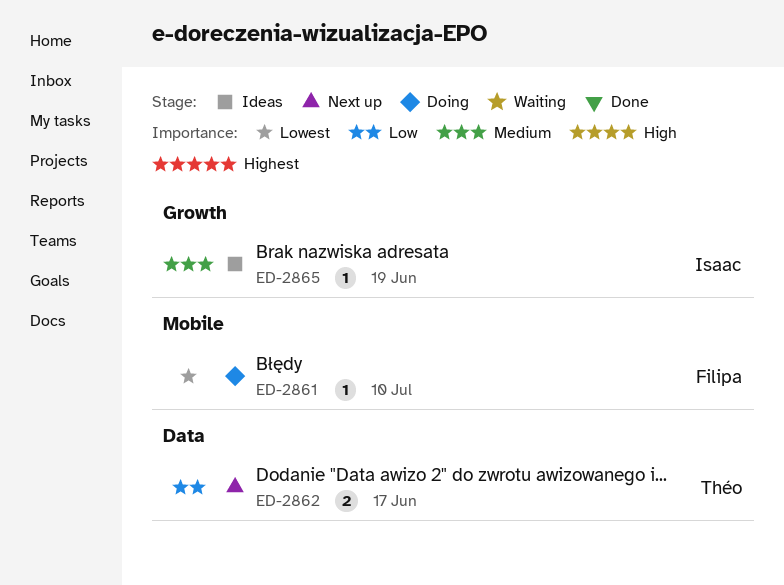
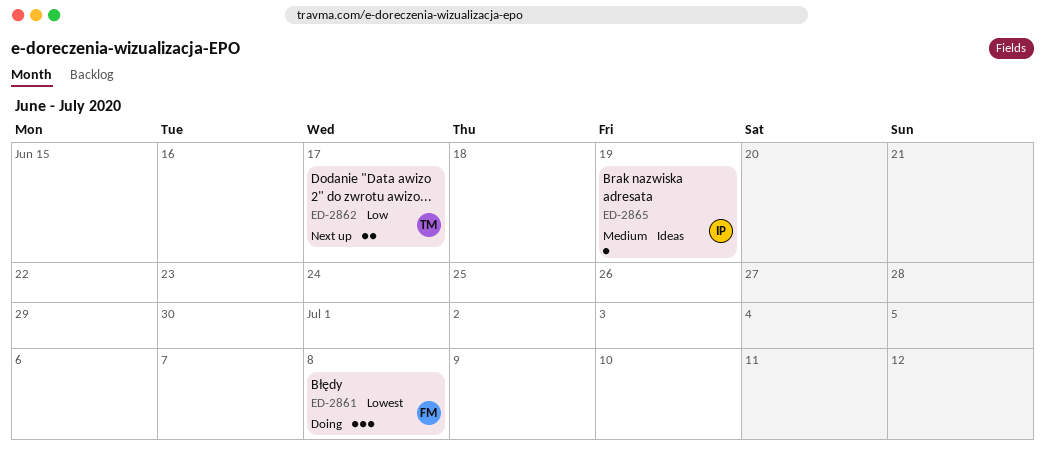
ED-2861, estimate: 1 -> 3
ED-2861, due: Jul 10 -> Jul 8

